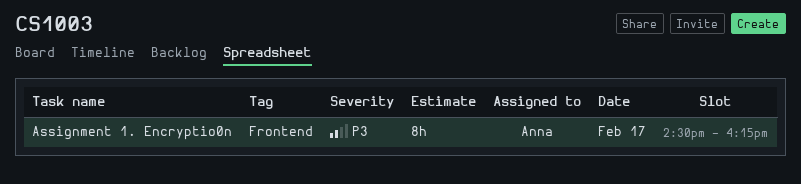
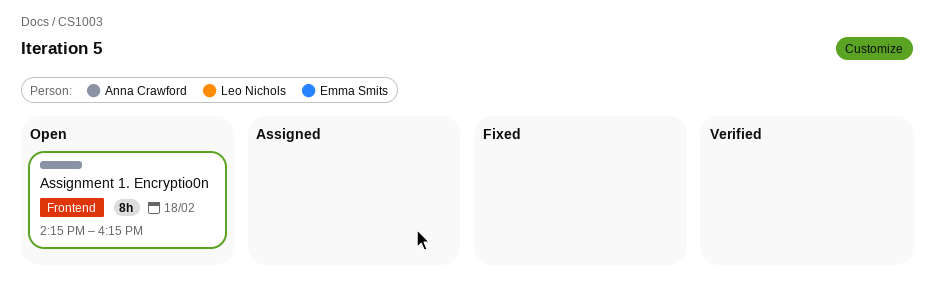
Assignment 1. Encryptio0n, day: Feb 17 -> Feb 18
Assignment 1. Encryptio0n, begins: 14:30 -> 14:15

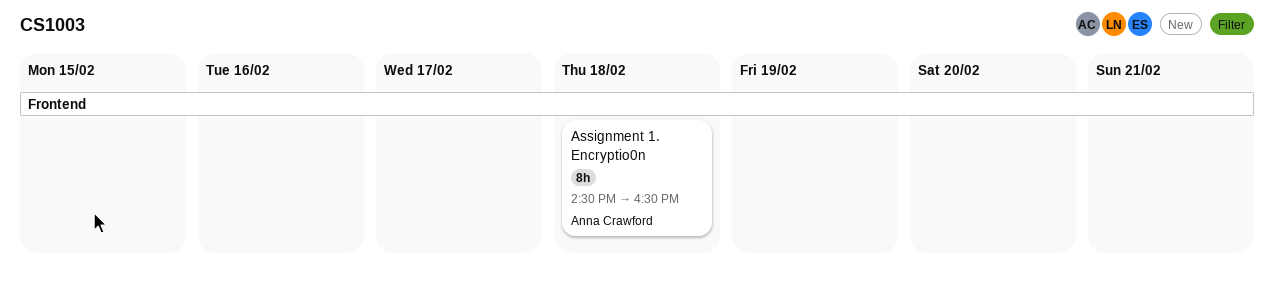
Assignment 1. Encryptio0n, begins: 14:15 -> 14:30
Assignment 1. Encryptio0n, ends: 16:15 -> 16:30

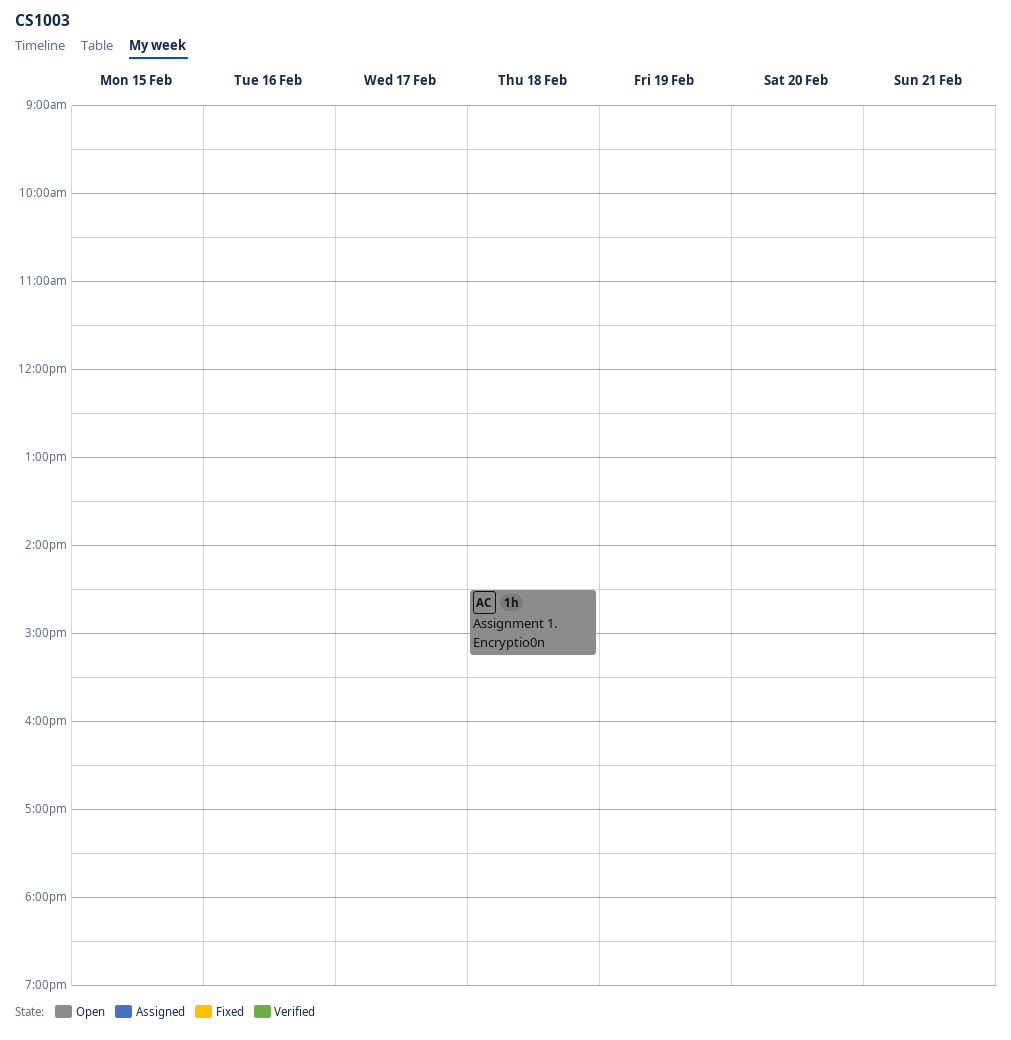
Assignment 1. Encryptio0n, estimate: 8h -> 1h
Assignment 1. Encryptio0n, ends: 16:30 -> 15:15

